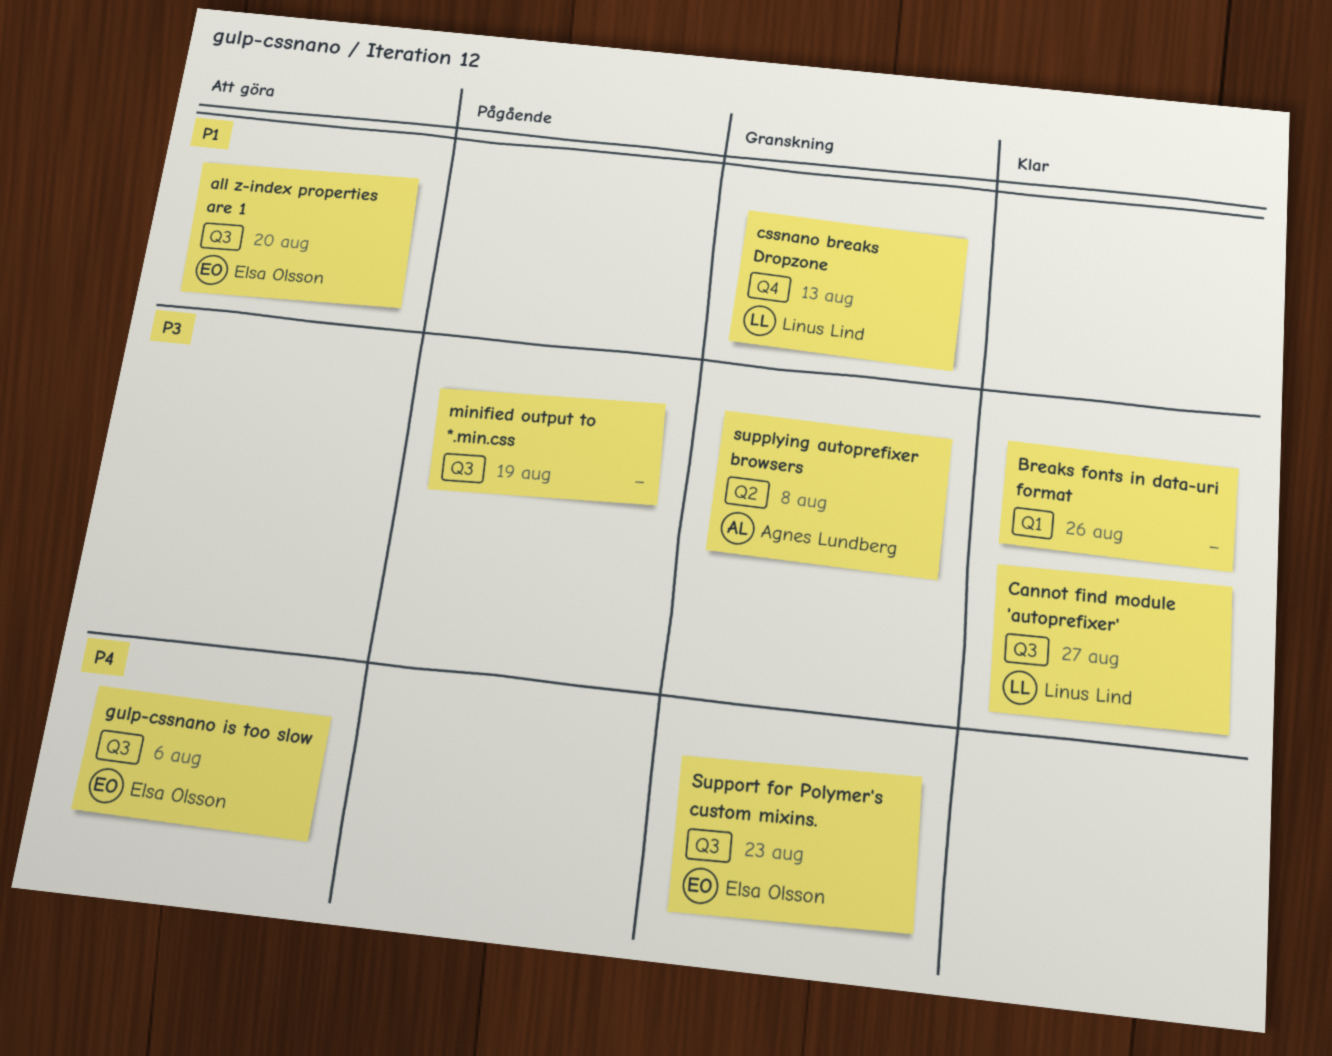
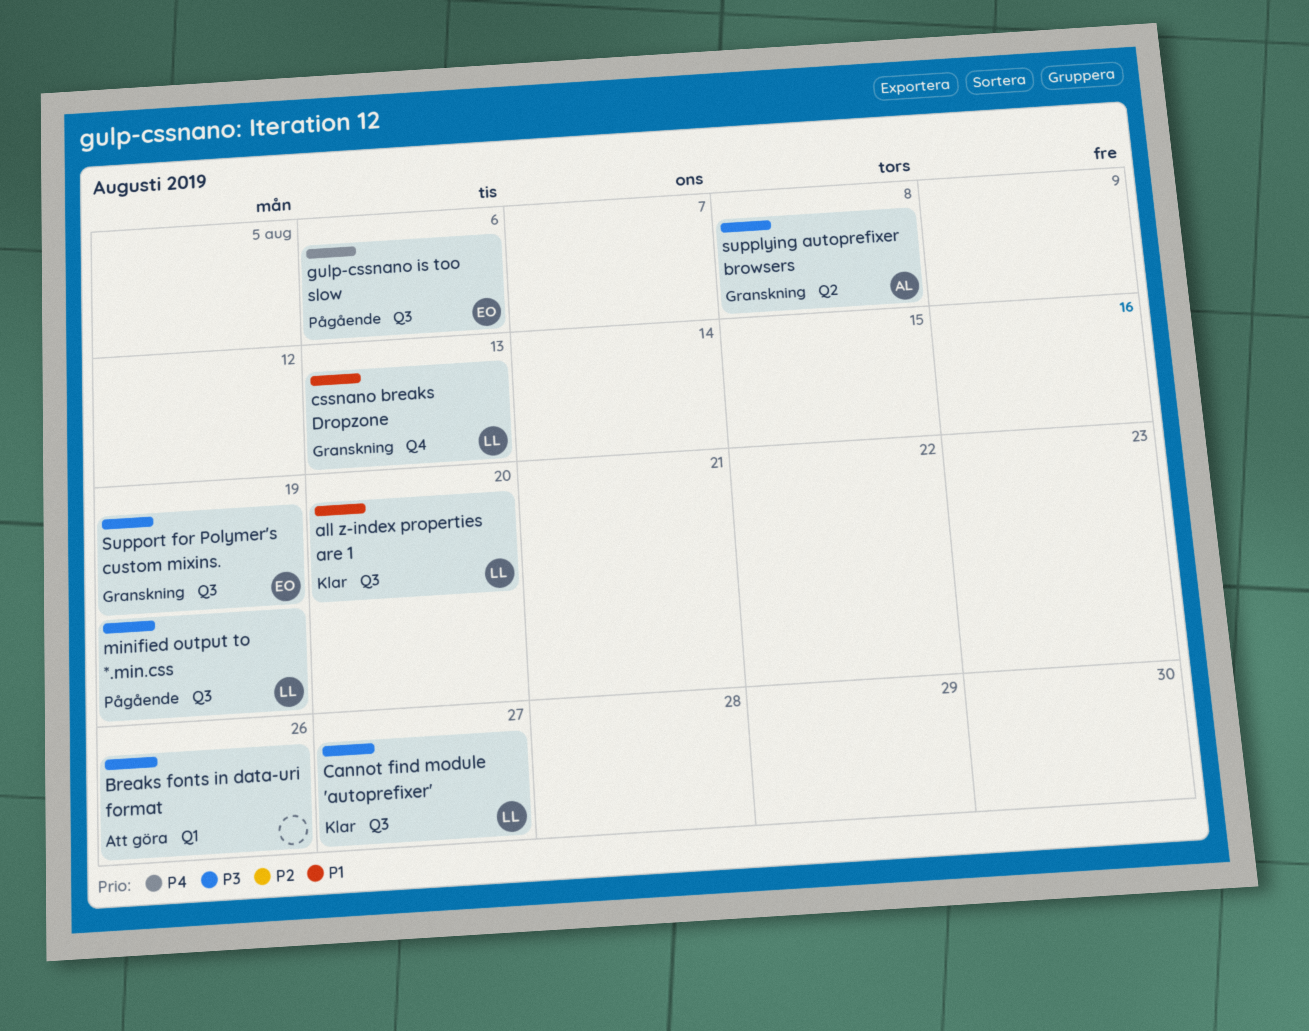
all z-index properties are 1, status: Att göra -> Klar
all z-index properties are 1, owner: Elsa Olsson -> Linus Lind
Breaks fonts in data-uri format, status: Klar -> Att göra
gulp-cssnano is too slow, status: Att göra -> Pågående
minified output to *.min.css, owner: none -> Linus Lind
Support for Polymer's custom mixins., priority: P4 -> P3
Support for Polymer's custom mixins., due: Aug 23 -> Aug 19

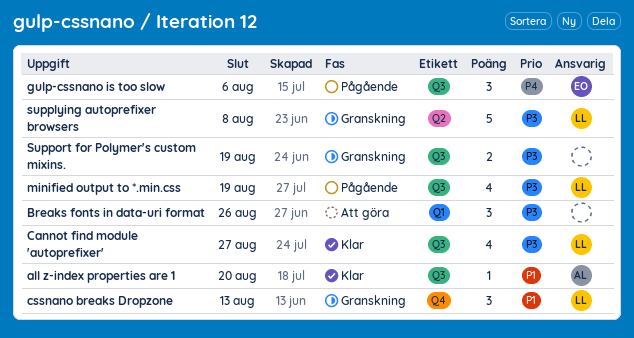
all z-index properties are 1, owner: LL -> AL
supplying autoprefixer browsers, owner: AL -> LL
Support for Polymer's custom mixins., owner: EO -> none

